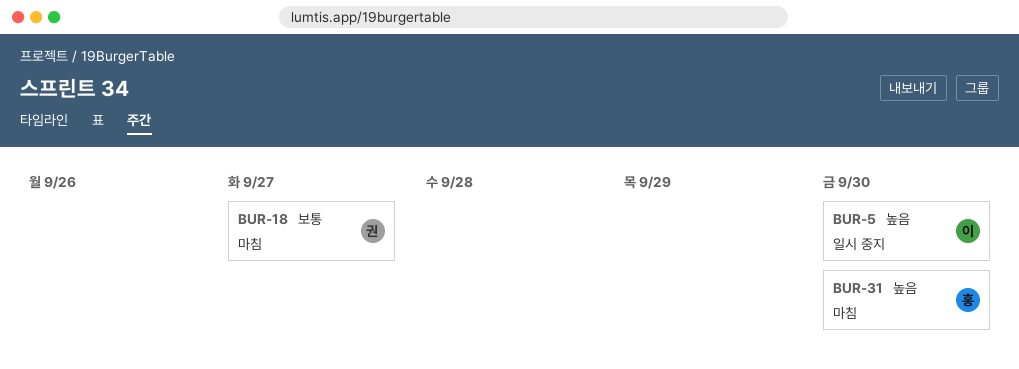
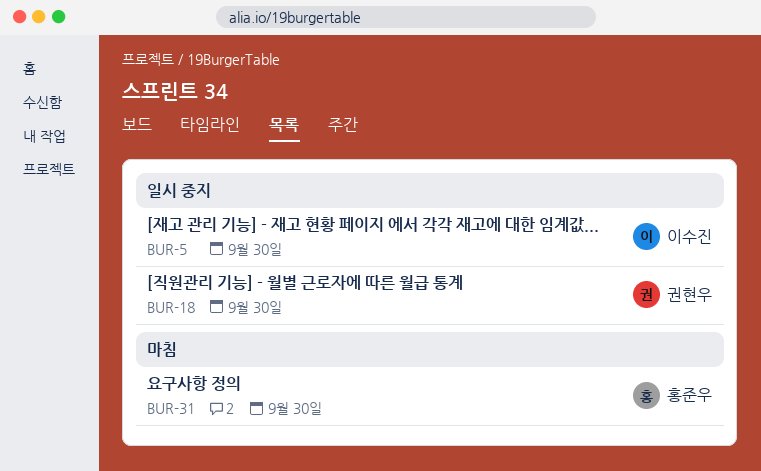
BUR-18, status: 마침 -> 일시 중지
BUR-18, due: Sep 27 -> Sep 30

